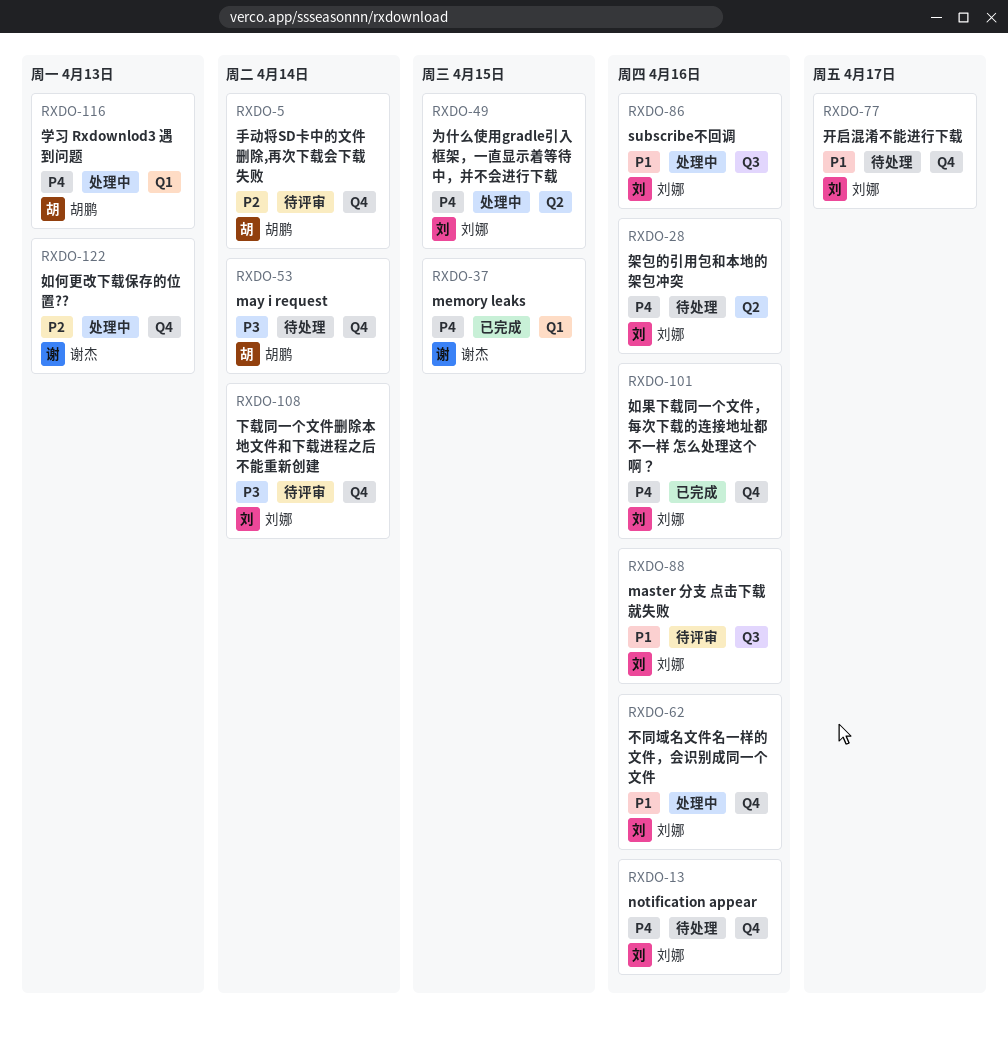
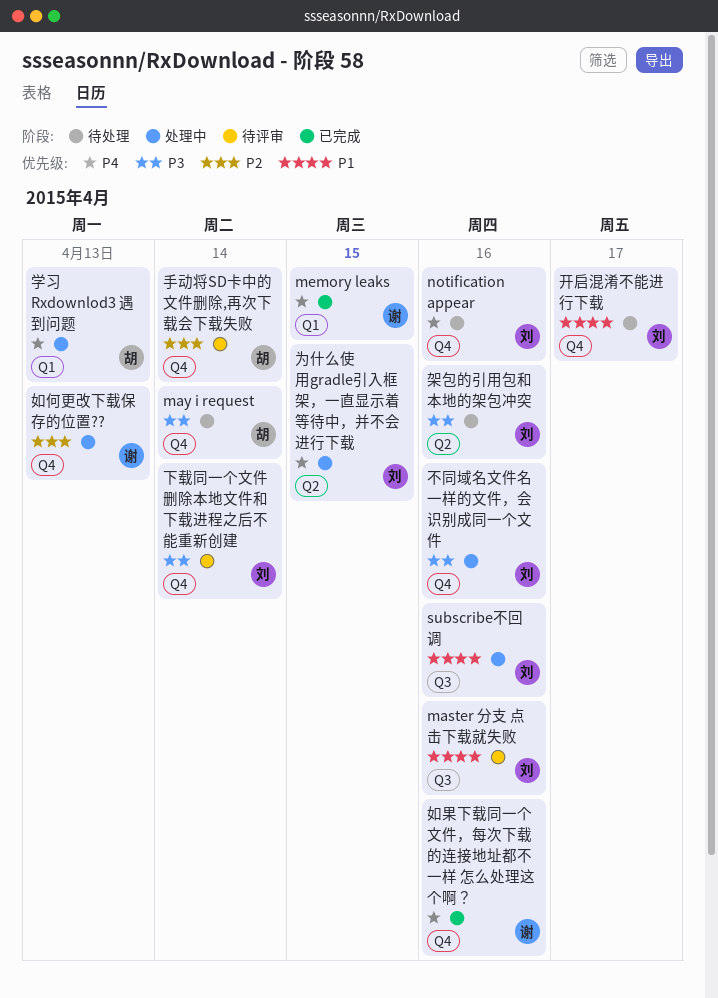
不同域名文件名一样的文件，会识别成同一个文件, priority: P1 -> P3
如果下载同一个文件，每次下载的连接地址都不一样 怎么处理这个啊？, owner: 刘娜 -> 谢杰
架包的引用包和本地的架包冲突, priority: P4 -> P3

